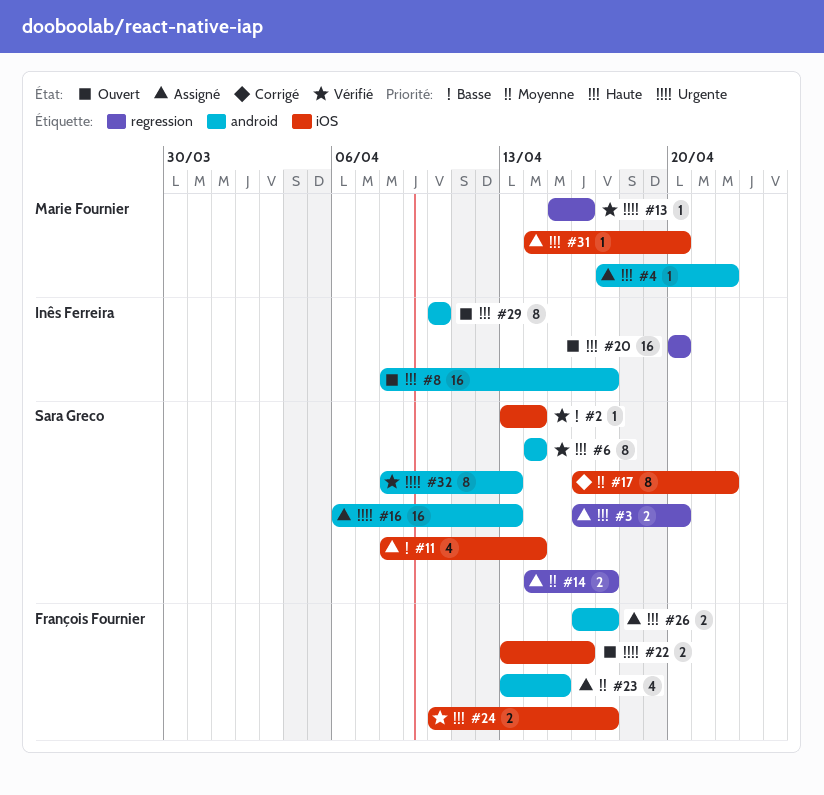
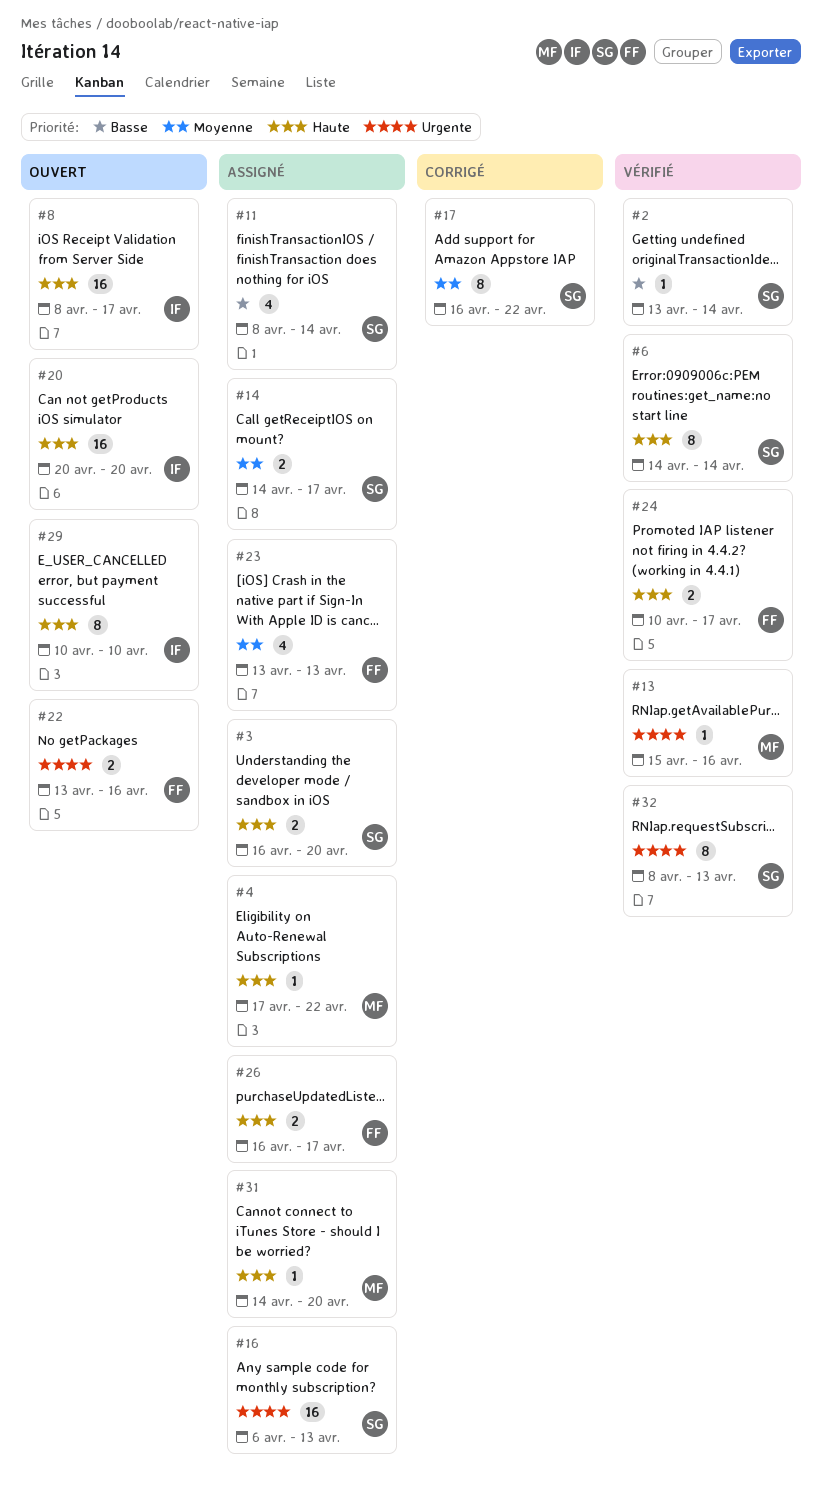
#23, due: Apr 15 -> Apr 13

